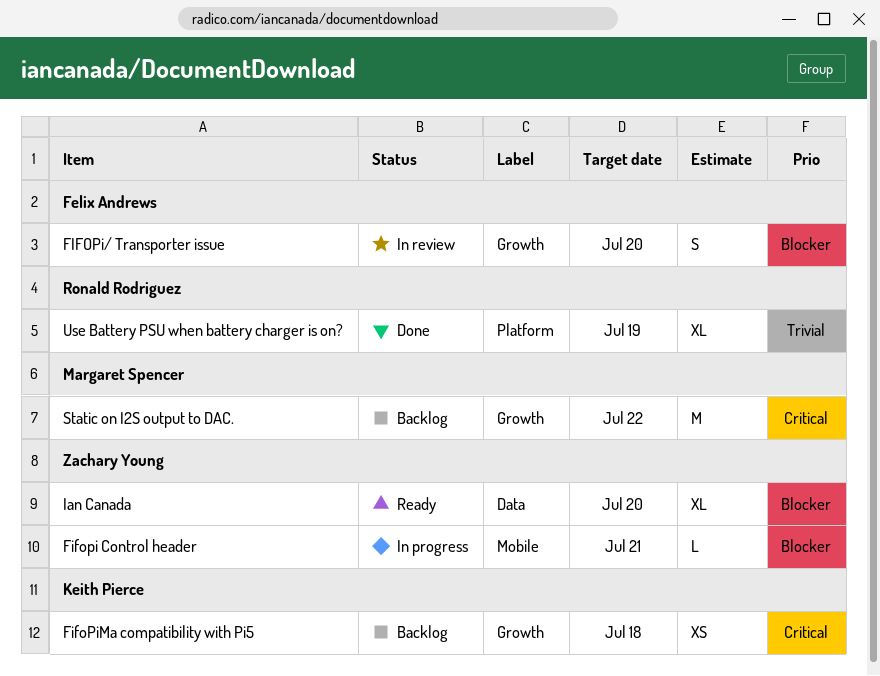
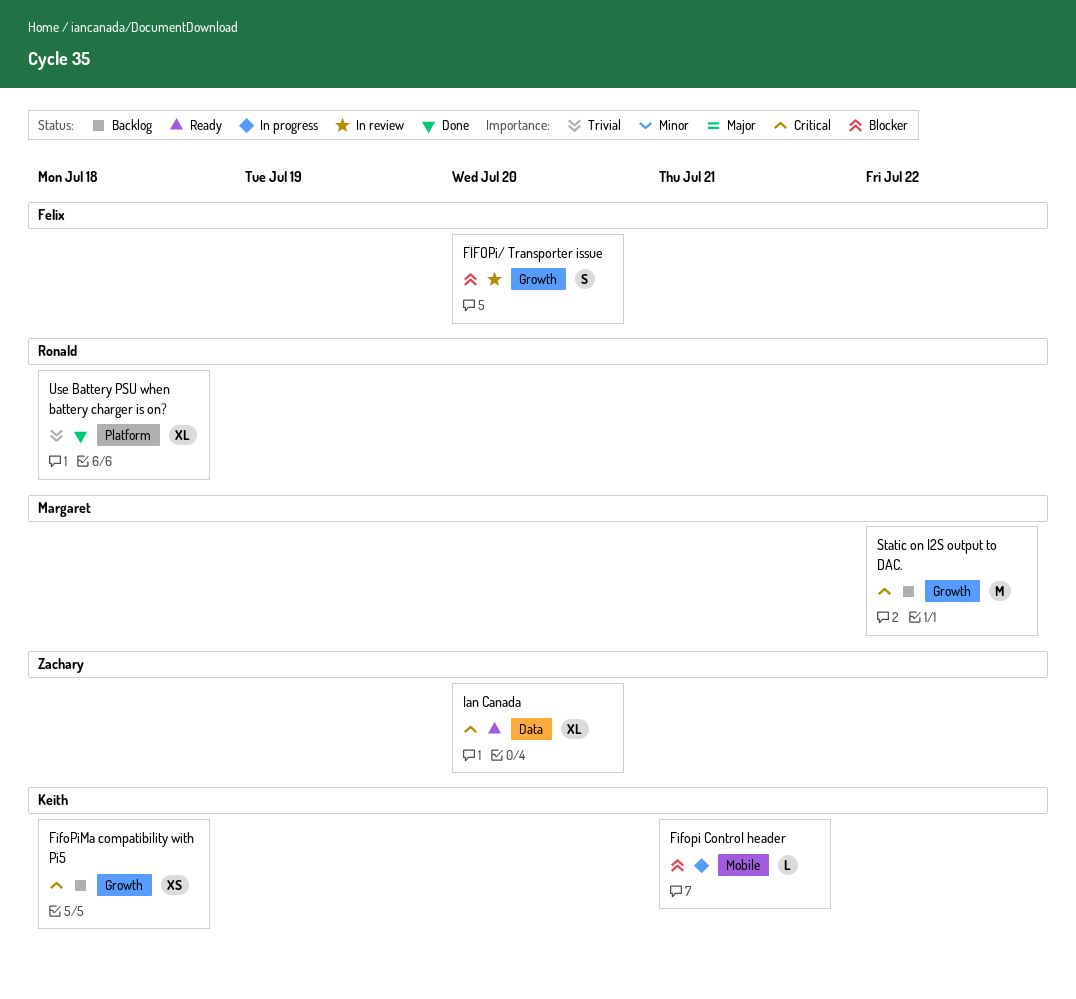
Fifopi Control header, owner: Zachary Young -> Keith Pierce
Ian Canada, priority: Blocker -> Critical
Use Battery PSU when battery charger is on?, due: Jul 19 -> Jul 18

